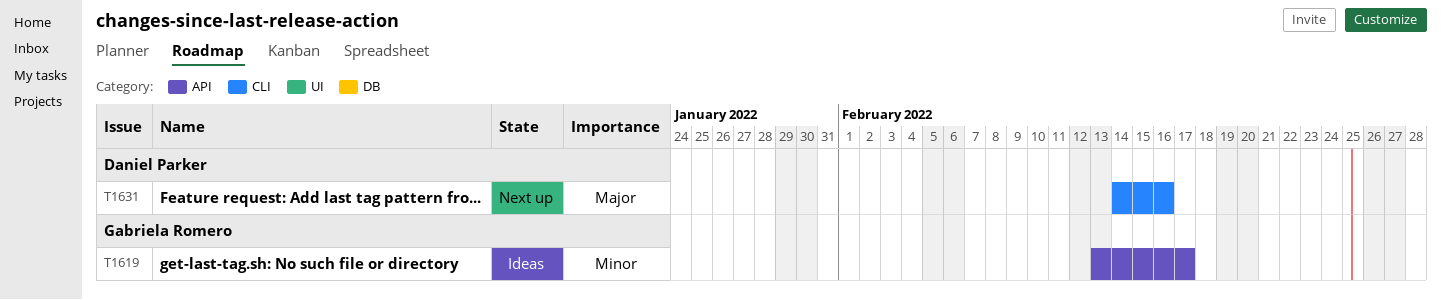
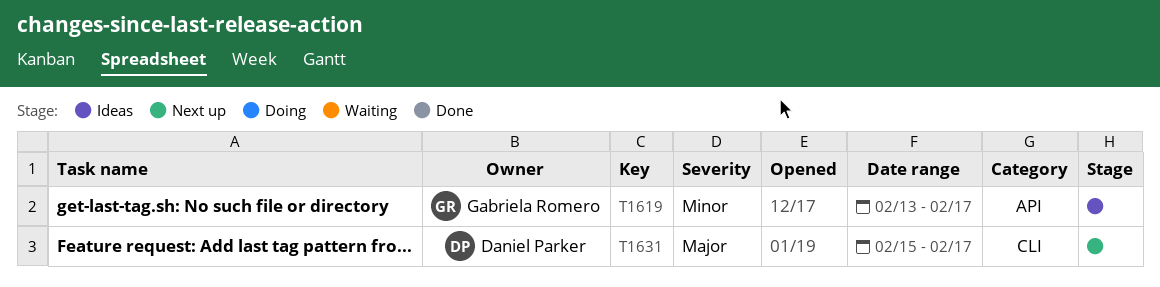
T1631, start: Feb 14 -> Feb 15
T1631, due: Feb 16 -> Feb 17

